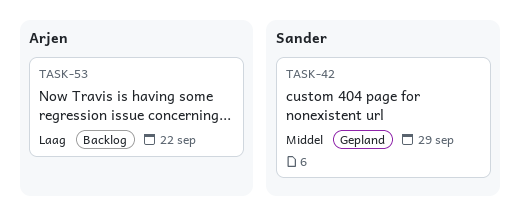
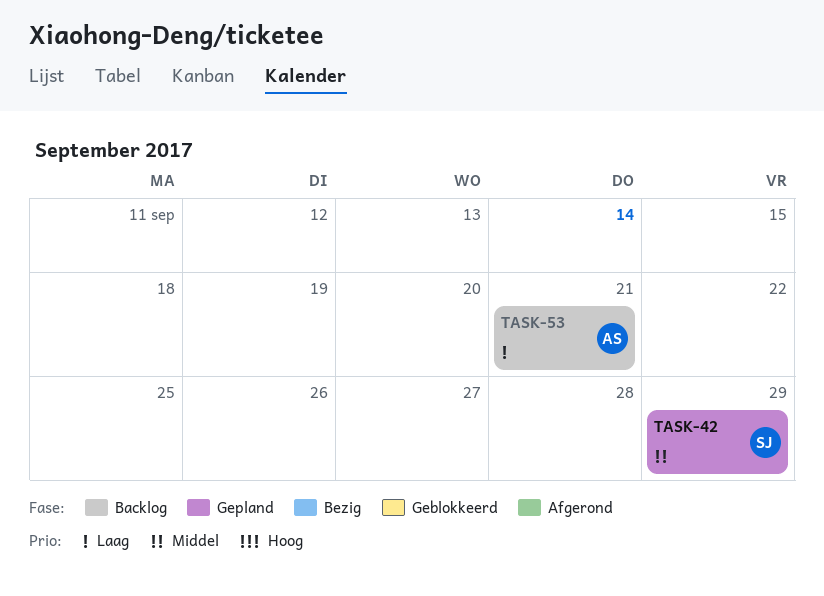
TASK-53, due: Sep 22 -> Sep 21

